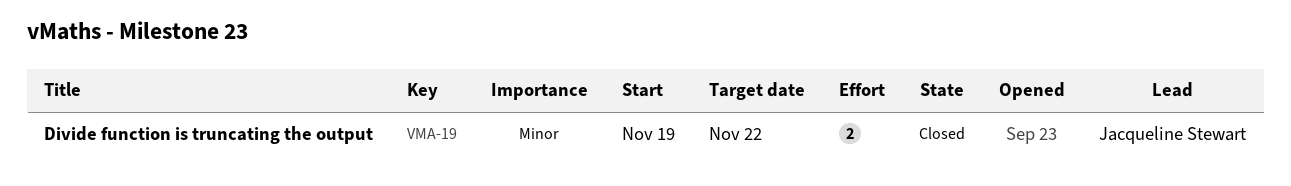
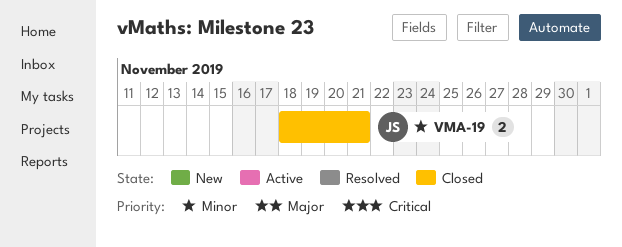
VMA-19, start: Nov 19 -> Nov 18
VMA-19, due: Nov 22 -> Nov 21

